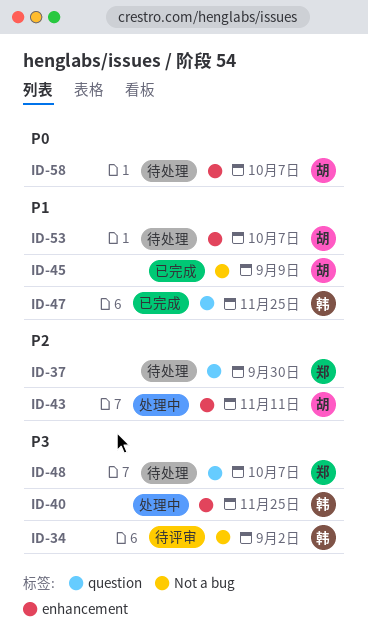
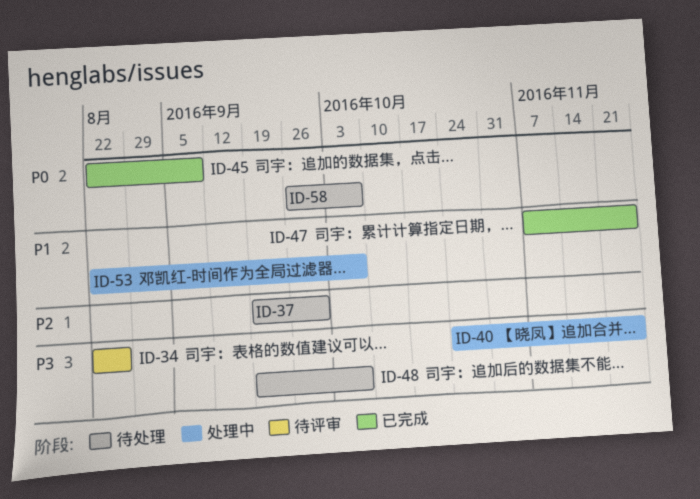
ID-34, due: Sep 2 -> Aug 26
ID-43: present -> none
ID-45, priority: P1 -> P0
ID-53, status: 待处理 -> 处理中

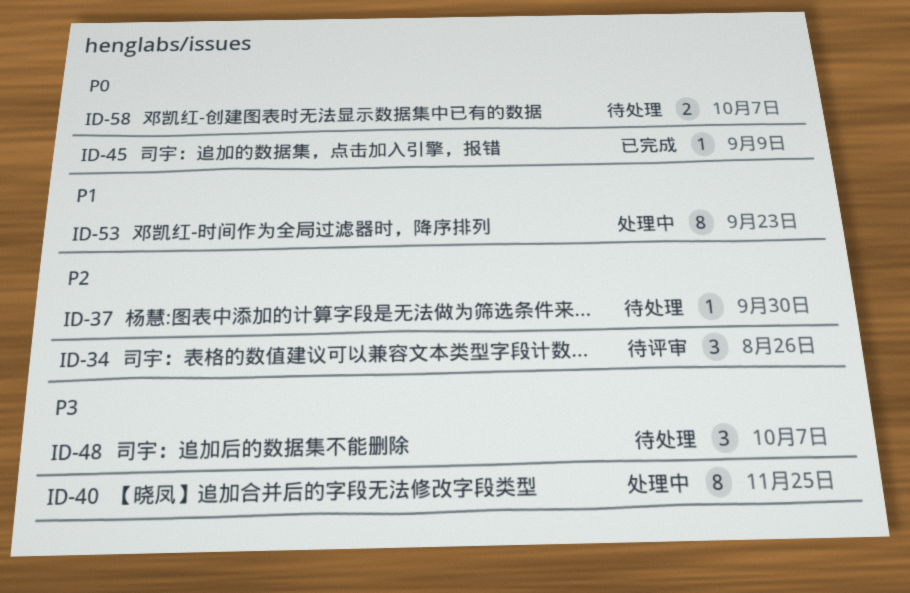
ID-34, priority: P3 -> P2
ID-47: present -> none
ID-53, due: Oct 7 -> Sep 23

